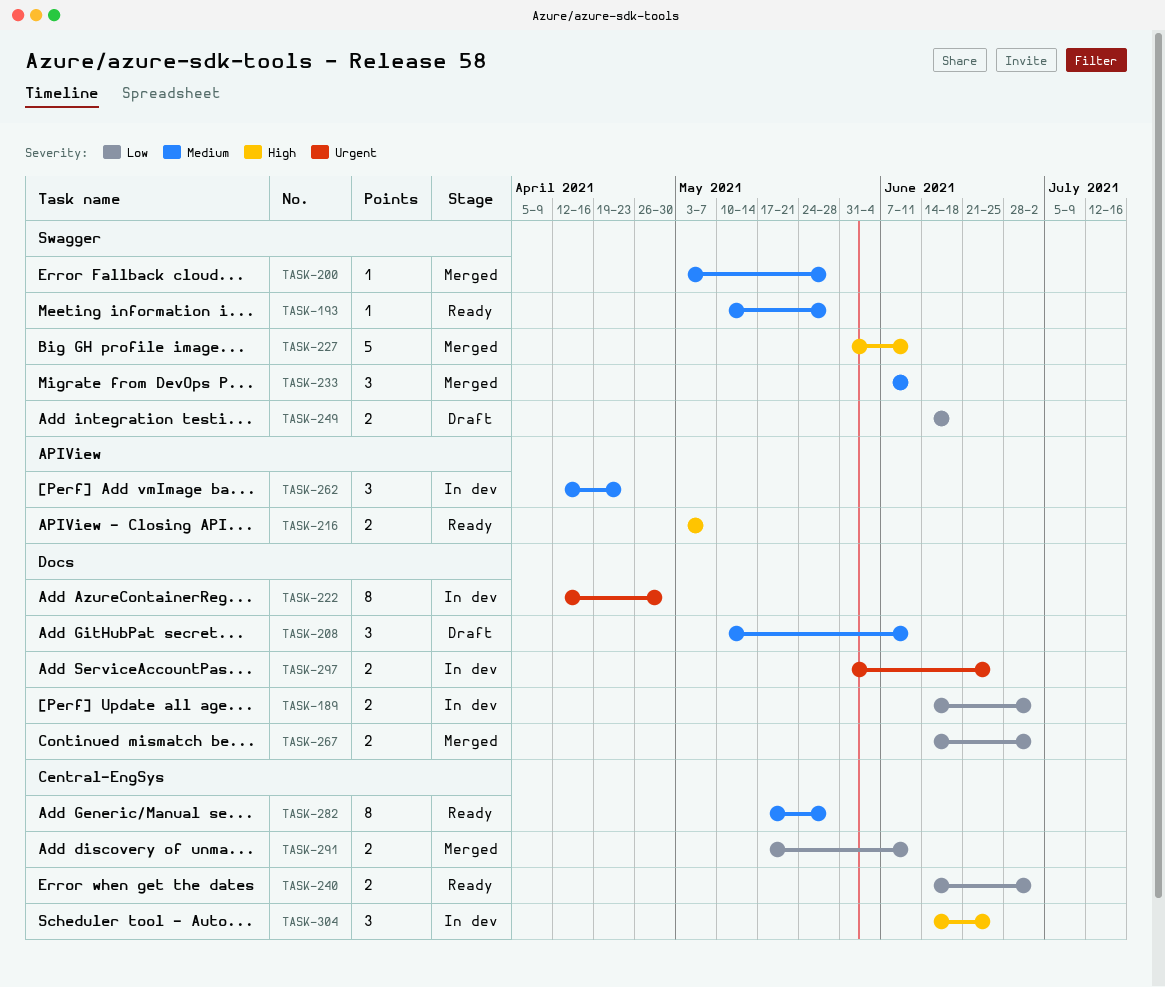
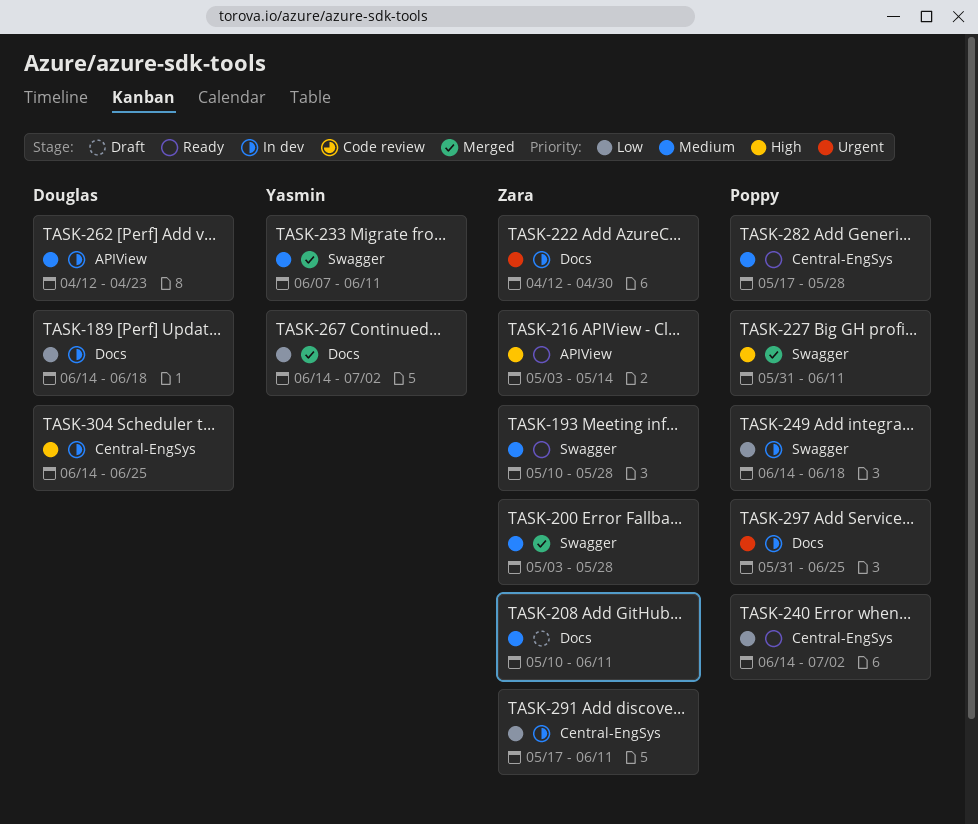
TASK-189, due: Jul 2 -> Jun 18
TASK-216, due: May 7 -> May 14
TASK-249, status: Draft -> In dev
TASK-291, status: Merged -> In dev

